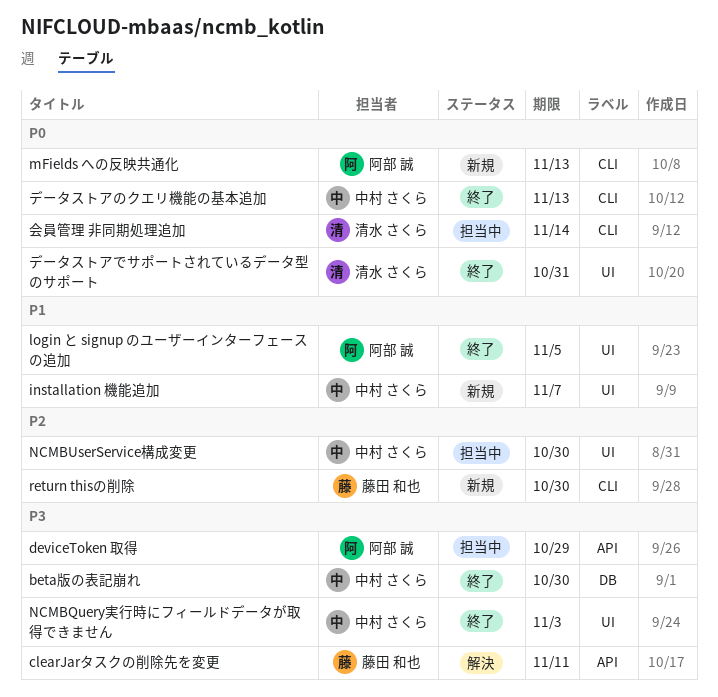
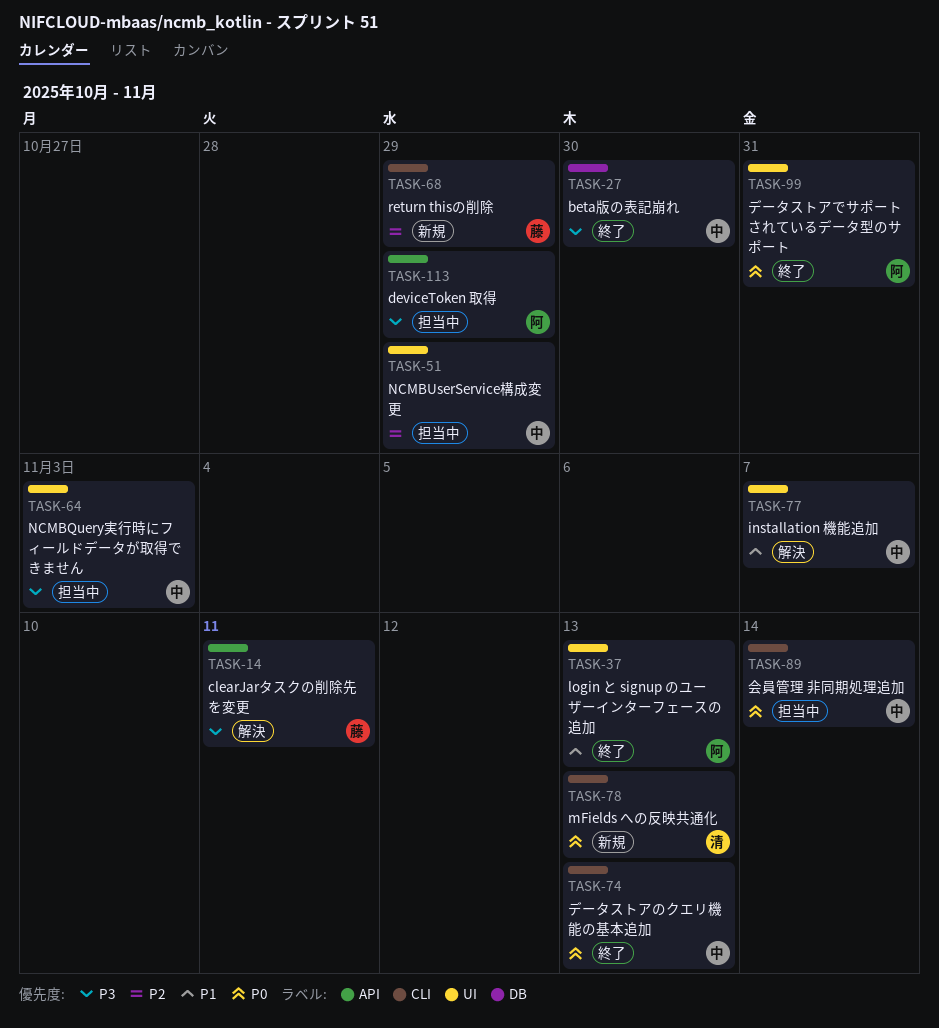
installation 機能追加, status: 新規 -> 解決
login と signup のユーザーインターフェースの追加, due: Nov 5 -> Nov 13
mFields への反映共通化, owner: 阿部 誠 -> 清水 さくら
NCMBQuery実行時にフィールドデータが取得できません, status: 終了 -> 担当中
NCMBUserService構成変更, due: Oct 30 -> Oct 29
return thisの削除, due: Oct 30 -> Oct 29
データストアでサポートされているデータ型のサポート, owner: 清水 さくら -> 阿部 誠
会員管理 非同期処理追加, owner: 清水 さくら -> 中村 さくら

